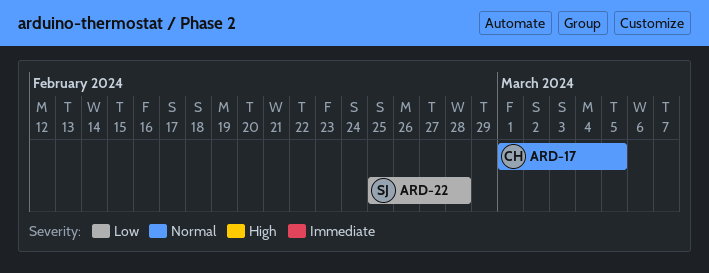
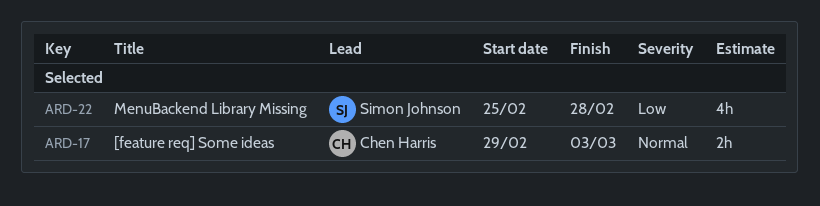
ARD-17, start: Mar 1 -> Feb 29
ARD-17, due: Mar 5 -> Mar 3

